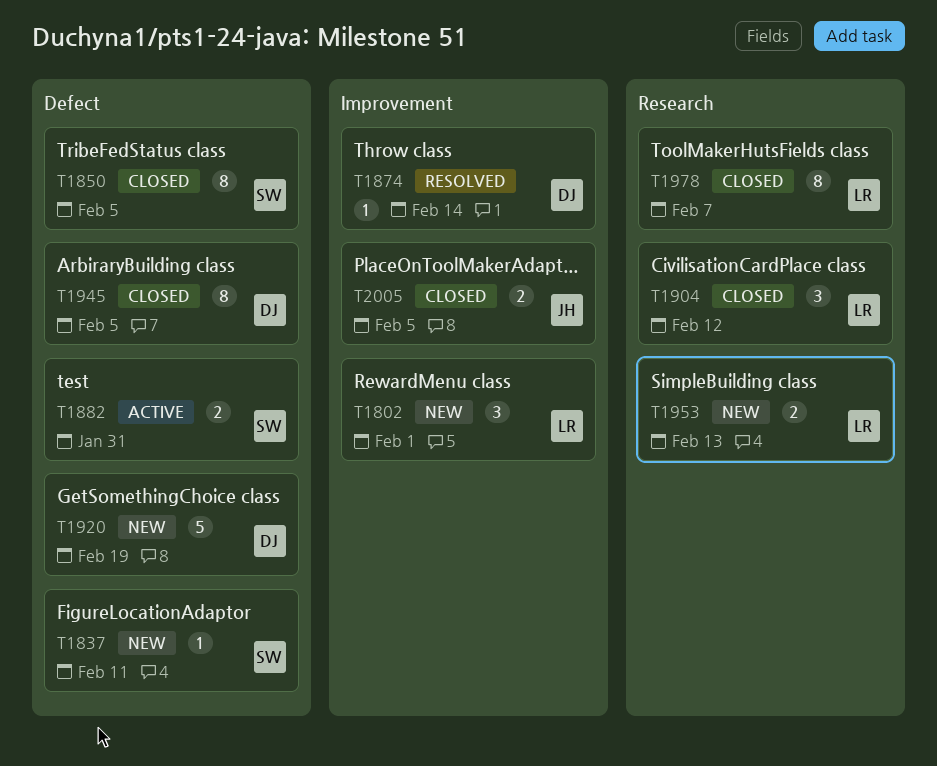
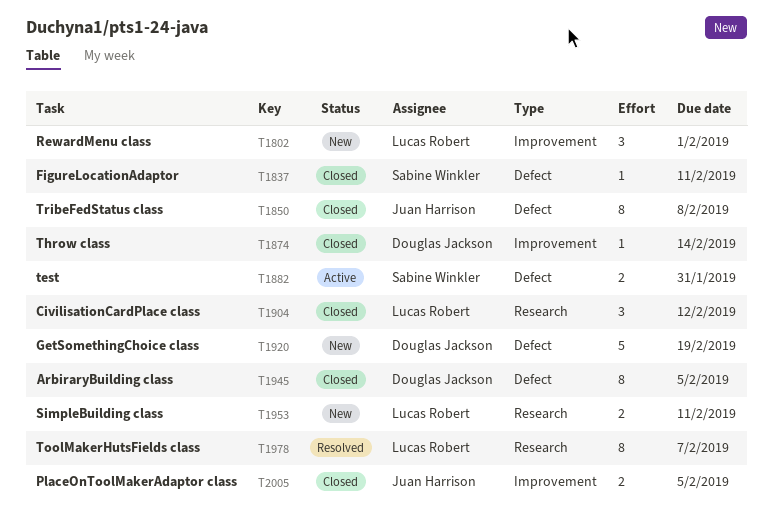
T1837, status: New -> Closed
T1850, owner: Sabine Winkler -> Juan Harrison
T1850, due: Feb 5 -> Feb 8
T1874, status: Resolved -> Closed
T1953, due: Feb 13 -> Feb 11
T1978, status: Closed -> Resolved

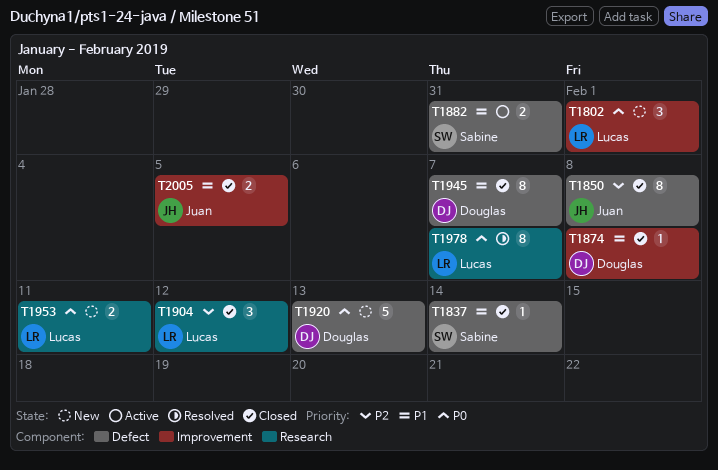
T1837, due: Feb 11 -> Feb 14
T1874, due: Feb 14 -> Feb 8
T1920, due: Feb 19 -> Feb 13
T1945, due: Feb 5 -> Feb 7

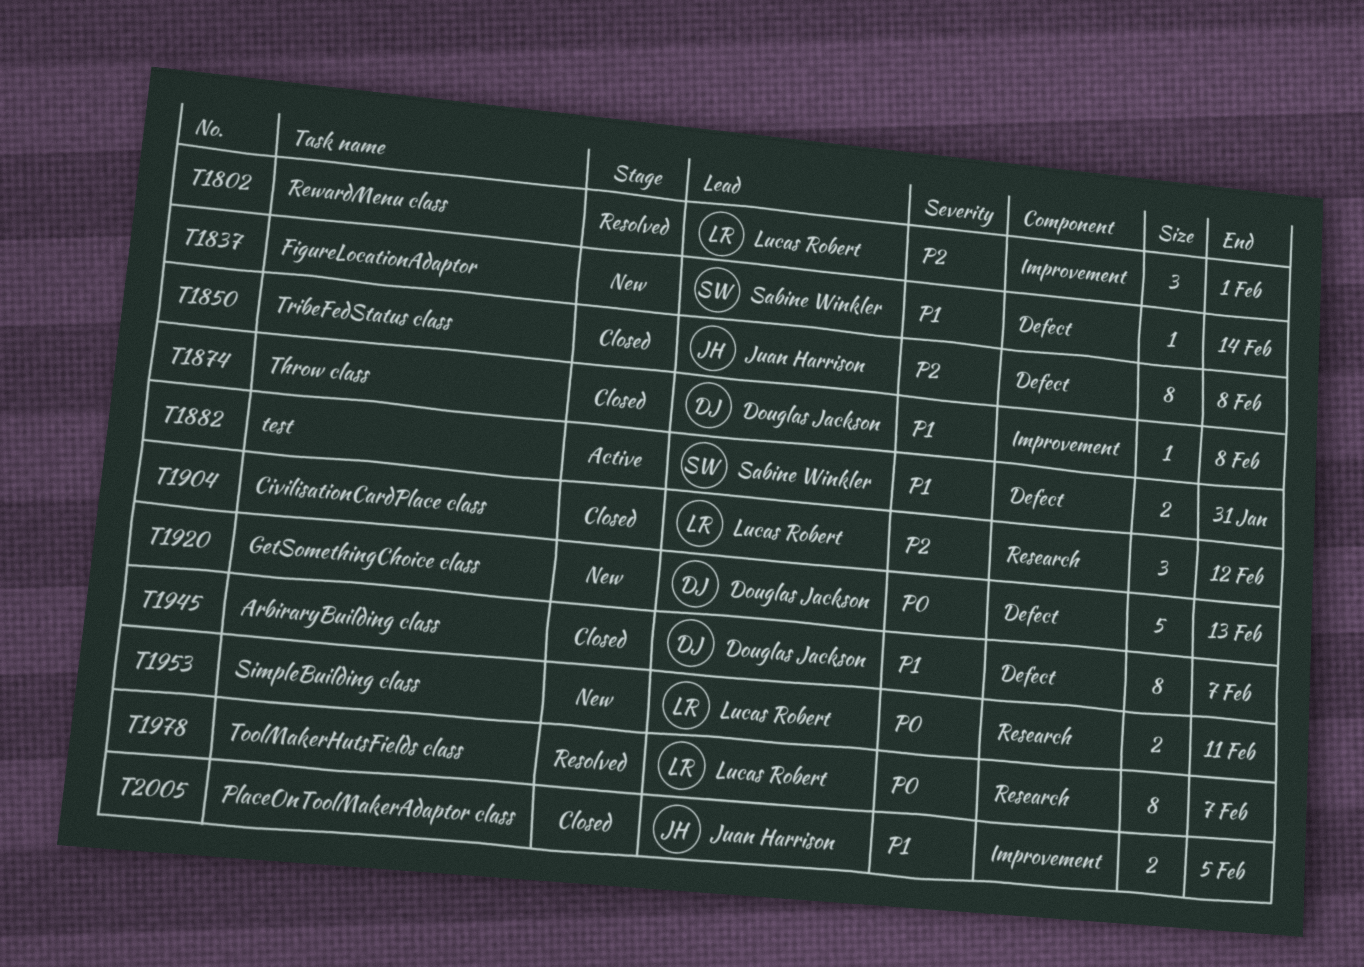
T1802, status: New -> Resolved
T1802, priority: P0 -> P2
T1837, status: Closed -> New

